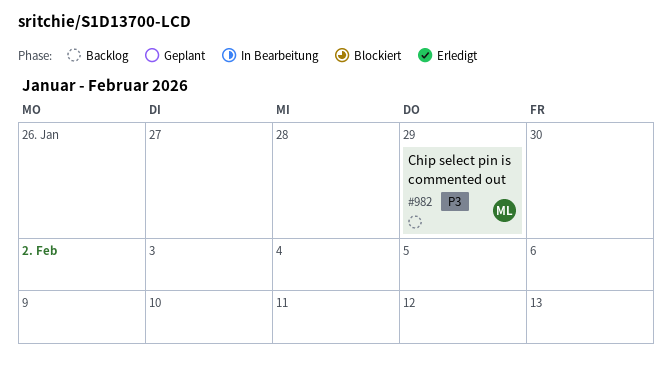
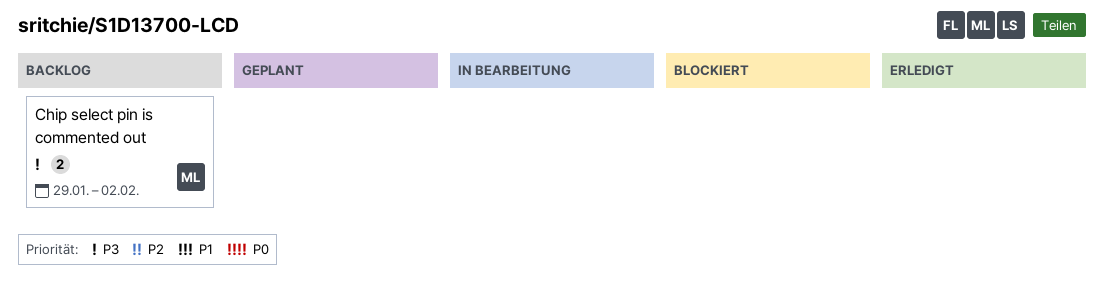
Chip select pin is commented out, due: Jan 29 -> Feb 2

